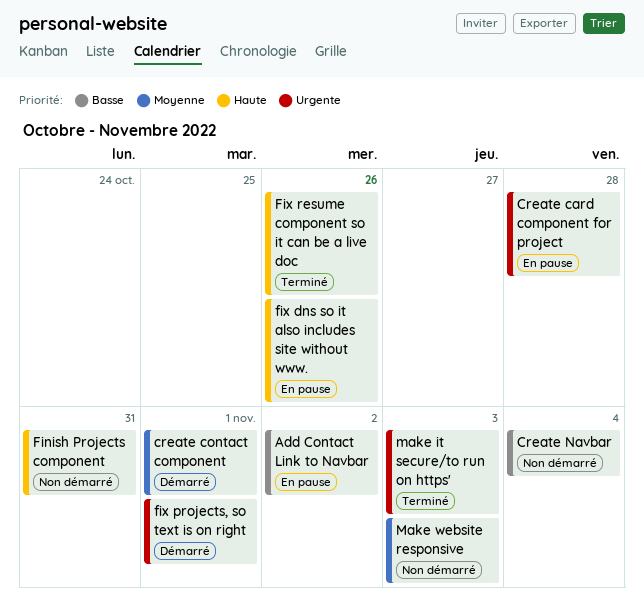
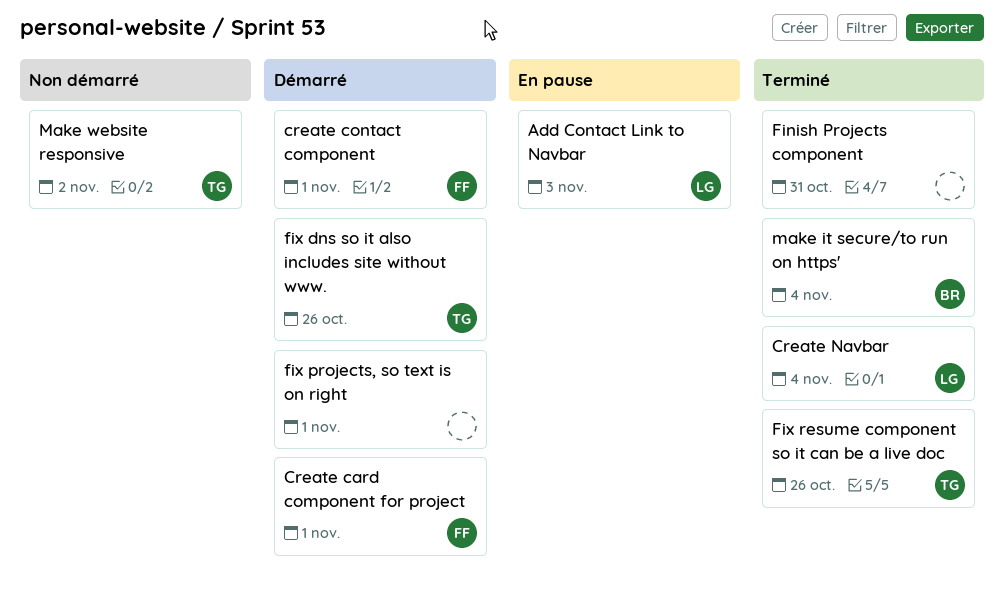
Add Contact Link to Navbar, due: Nov 2 -> Nov 3
Create card component for project, status: En pause -> Démarré
Create card component for project, due: Oct 28 -> Nov 1
Create Navbar, status: Non démarré -> Terminé
Finish Projects component, status: Non démarré -> Terminé
fix dns so it also includes site without www., status: En pause -> Démarré
make it secure/to run on https', due: Nov 3 -> Nov 4
Make website responsive, due: Nov 3 -> Nov 2

